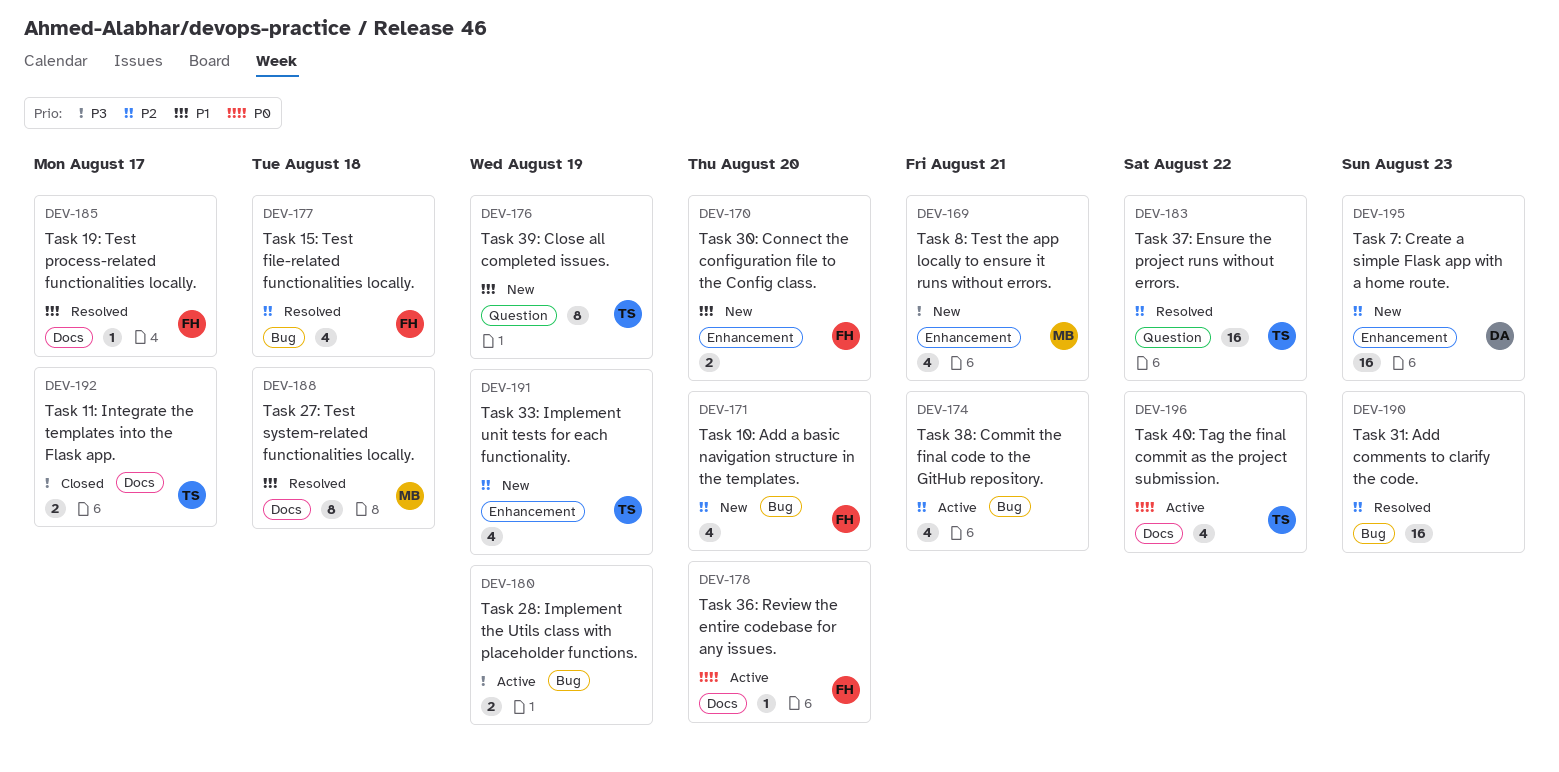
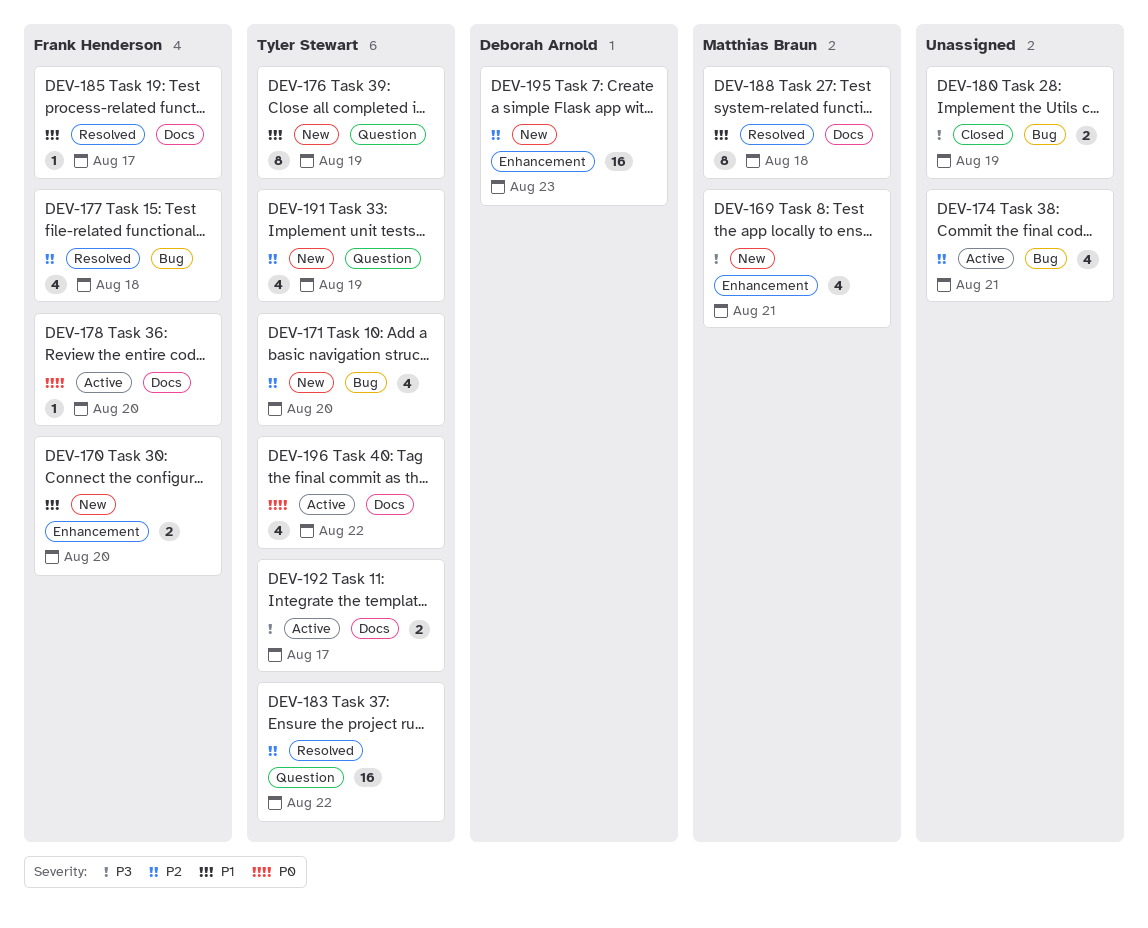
DEV-171, owner: Frank Henderson -> Tyler Stewart
DEV-180, status: Active -> Closed
DEV-190: present -> none
DEV-191, label: Enhancement -> Question
DEV-192, status: Closed -> Active

